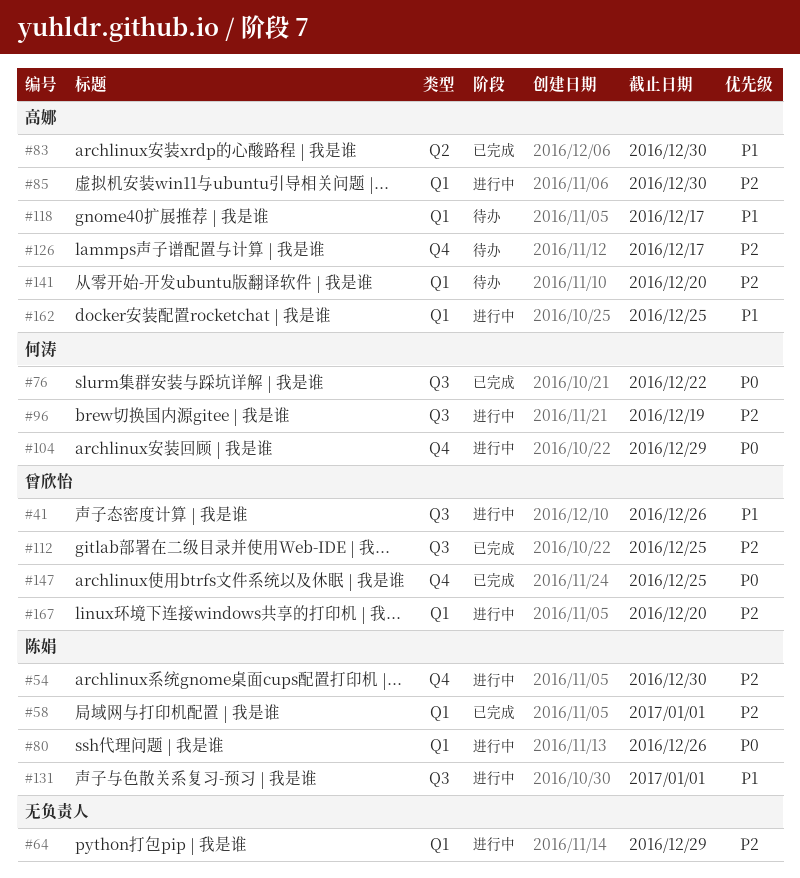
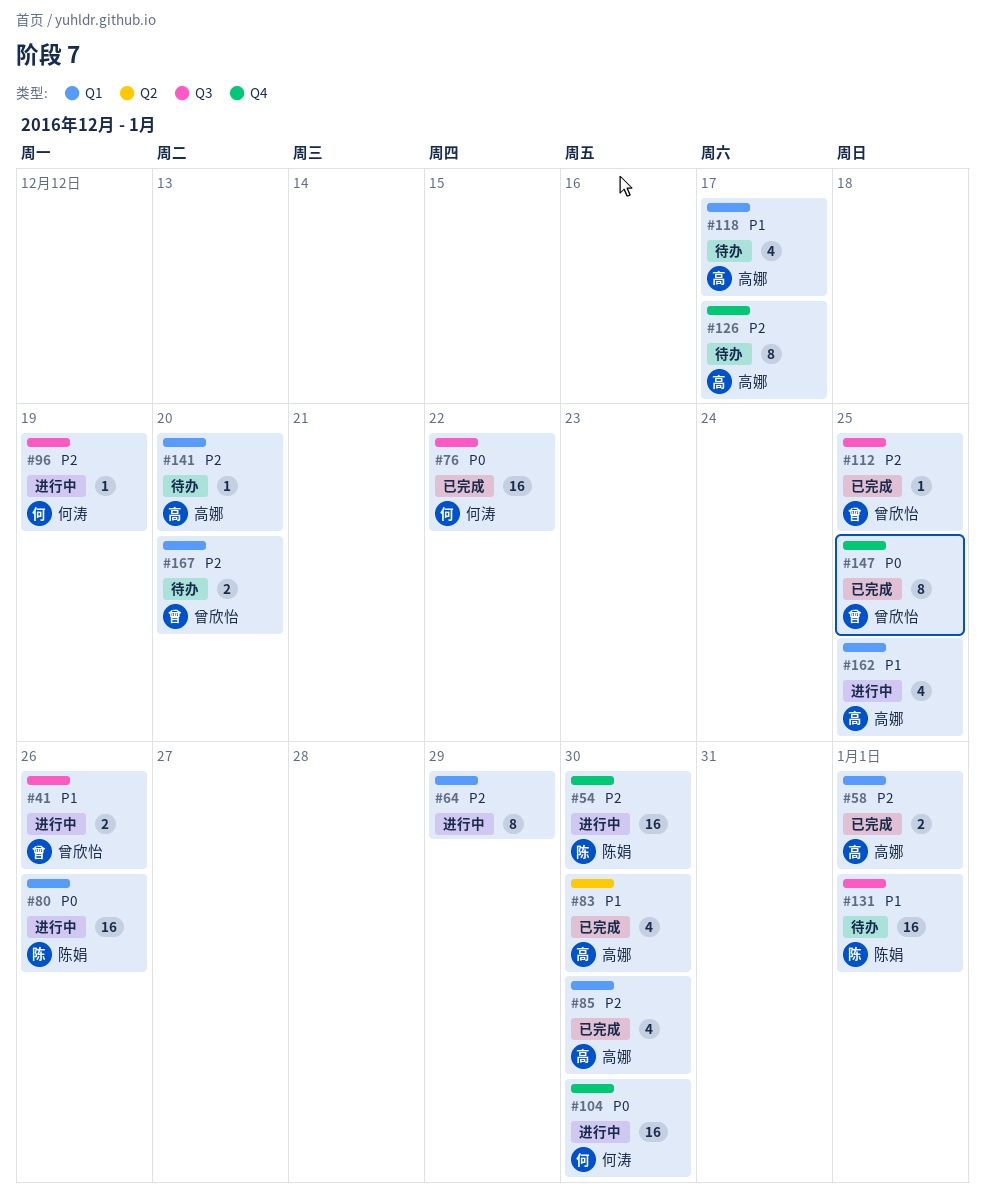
#58, owner: 陈娟 -> 高娜
#85, status: 进行中 -> 已完成
#104, due: Dec 29 -> Dec 30
#131, status: 进行中 -> 待办
#167, status: 进行中 -> 待办

